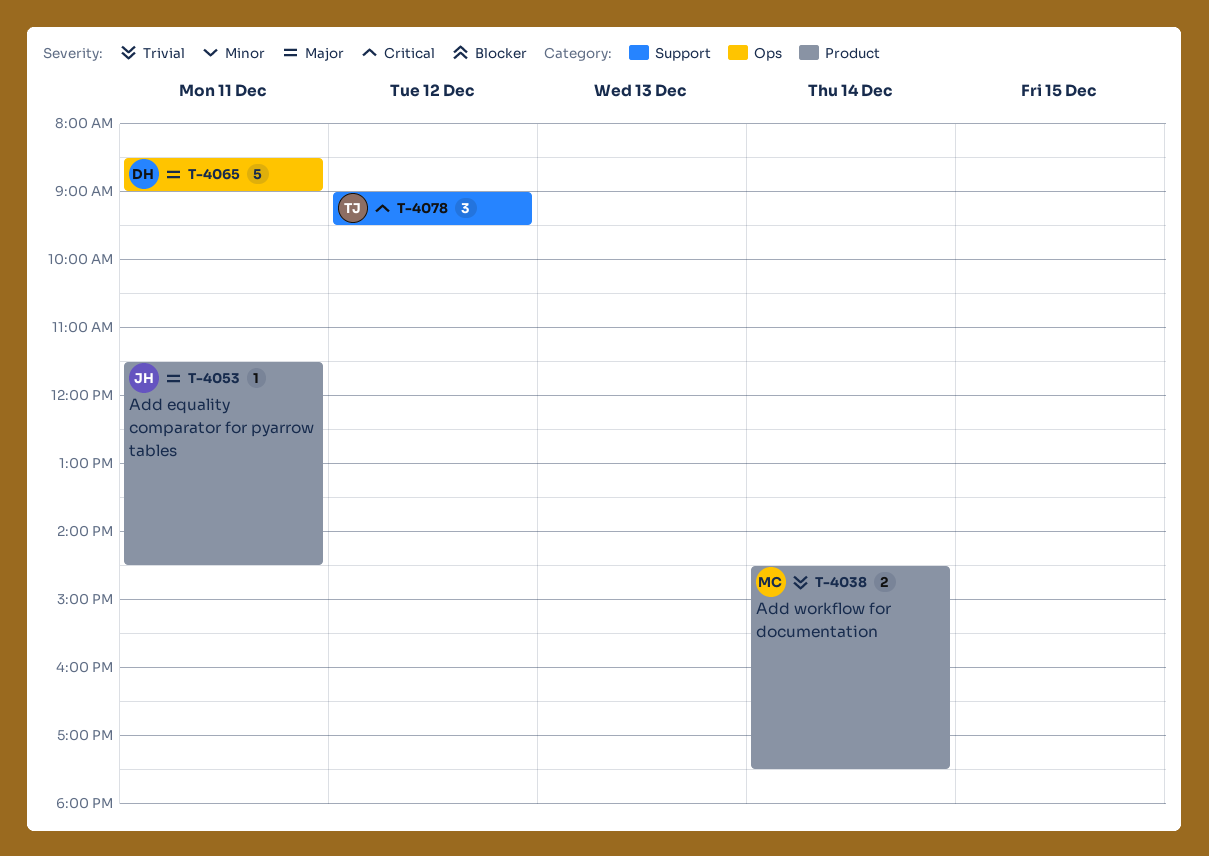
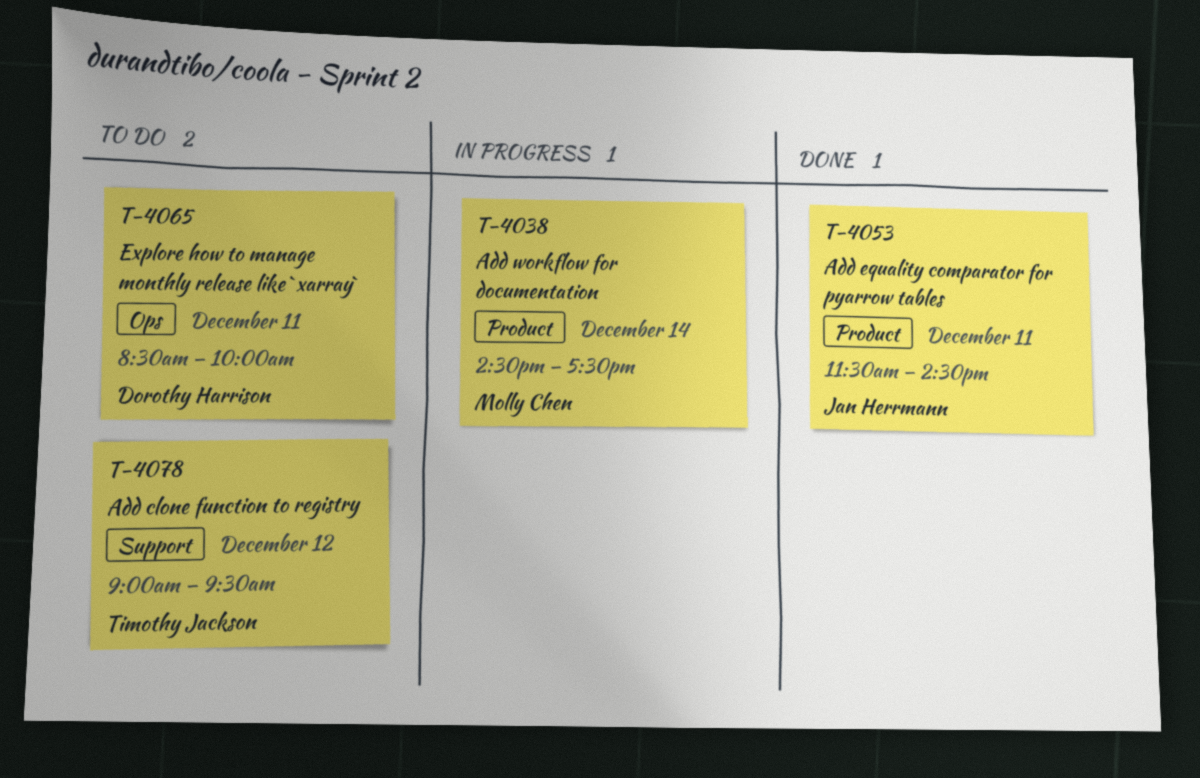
T-4065, ends: 09:00 -> 10:00

